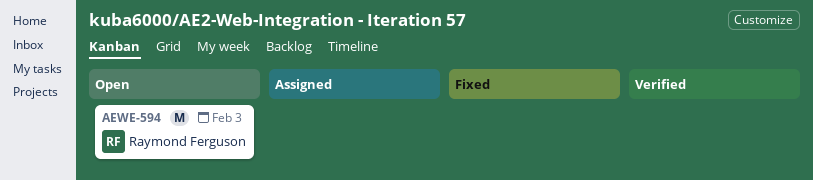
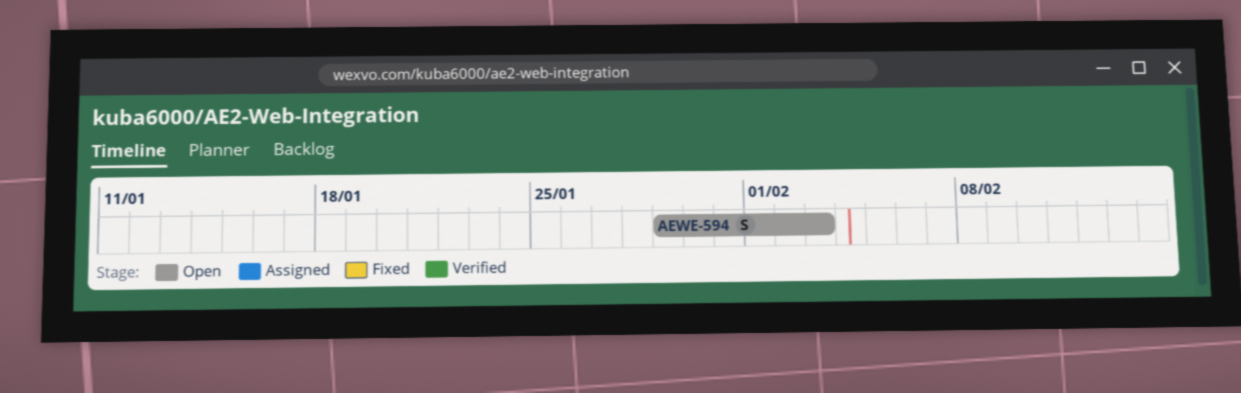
AEWE-594, estimate: M -> S

